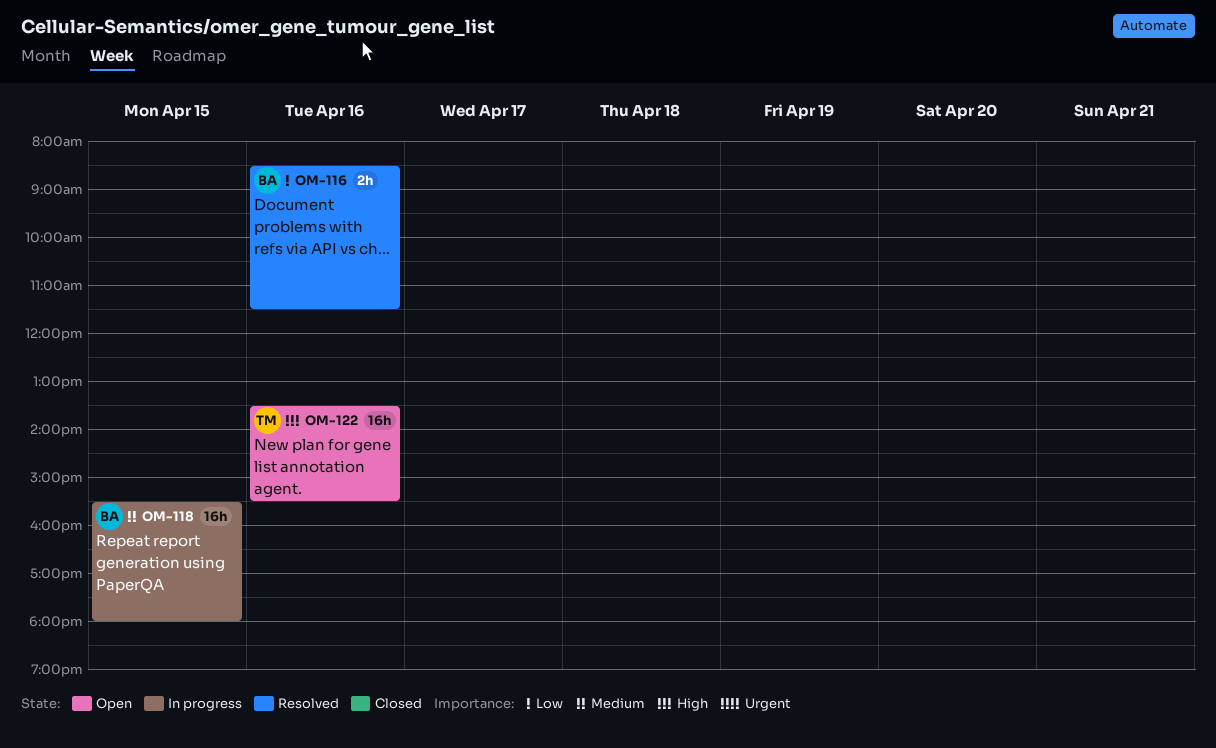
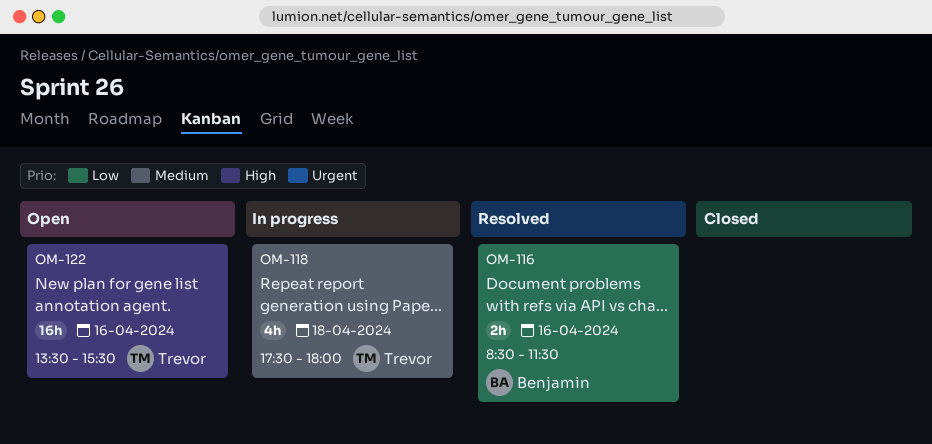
OM-118, owner: Benjamin -> Trevor
OM-118, estimate: 16h -> 4h
OM-118, day: Apr 15 -> Apr 18
OM-118, begins: 15:30 -> 17:30

